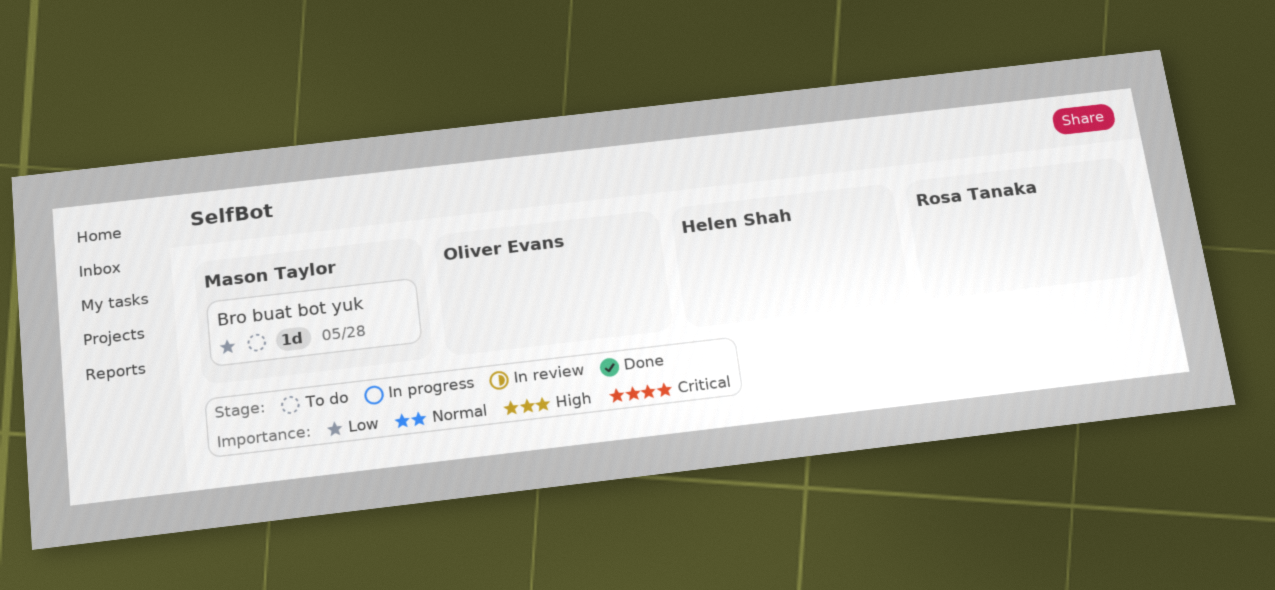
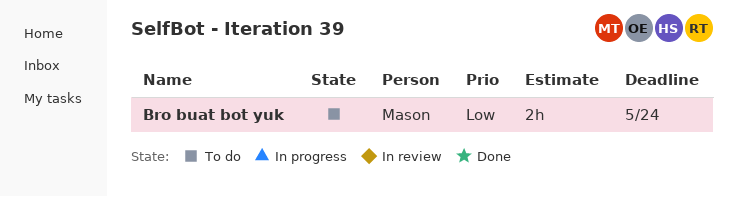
Bro buat bot yuk, estimate: 1d -> 2h
Bro buat bot yuk, due: May 28 -> May 24

